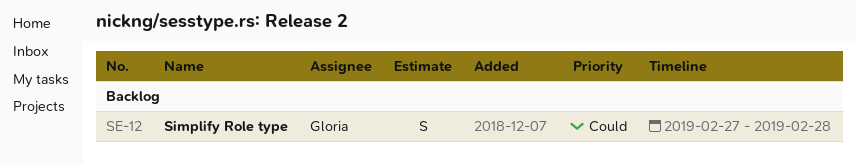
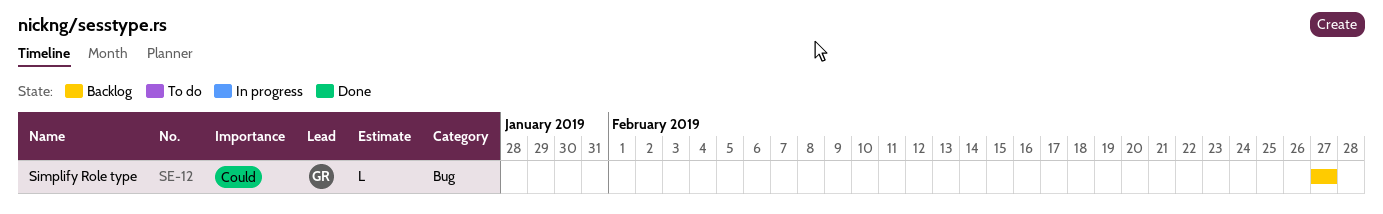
SE-12, estimate: S -> L
SE-12, due: Feb 28 -> Feb 27

